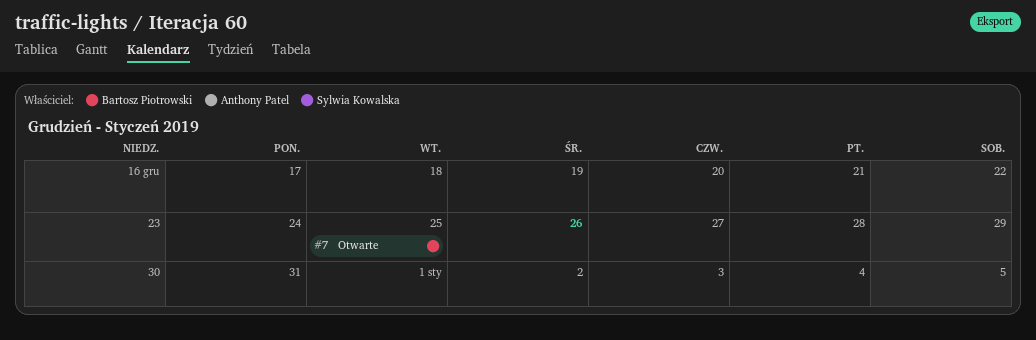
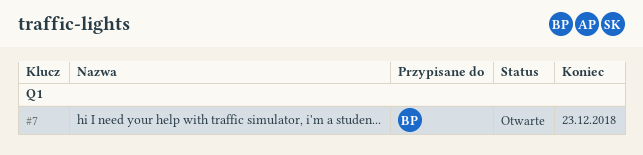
#7, due: Dec 25 -> Dec 23

